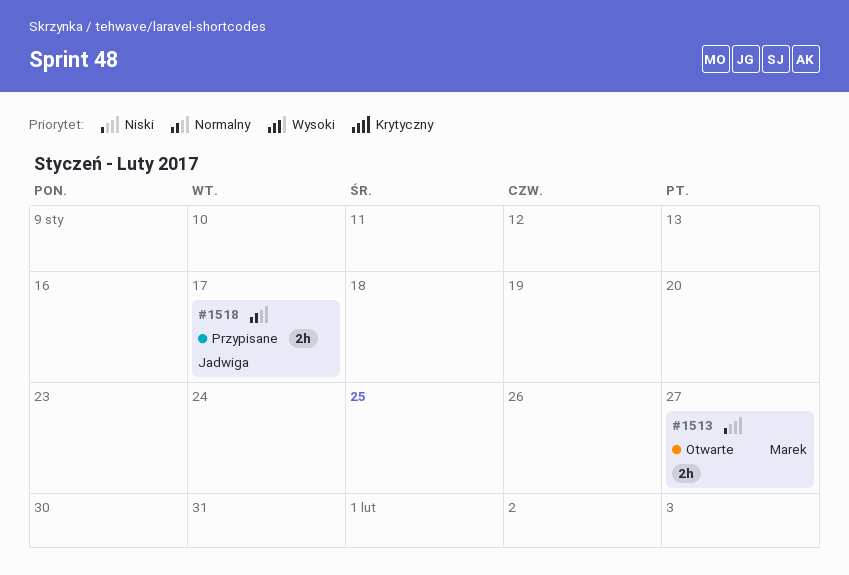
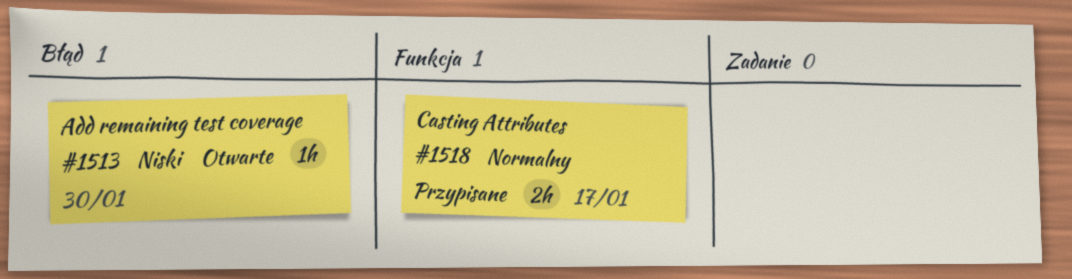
#1513, estimate: 2h -> 1h
#1513, due: Jan 27 -> Jan 30

